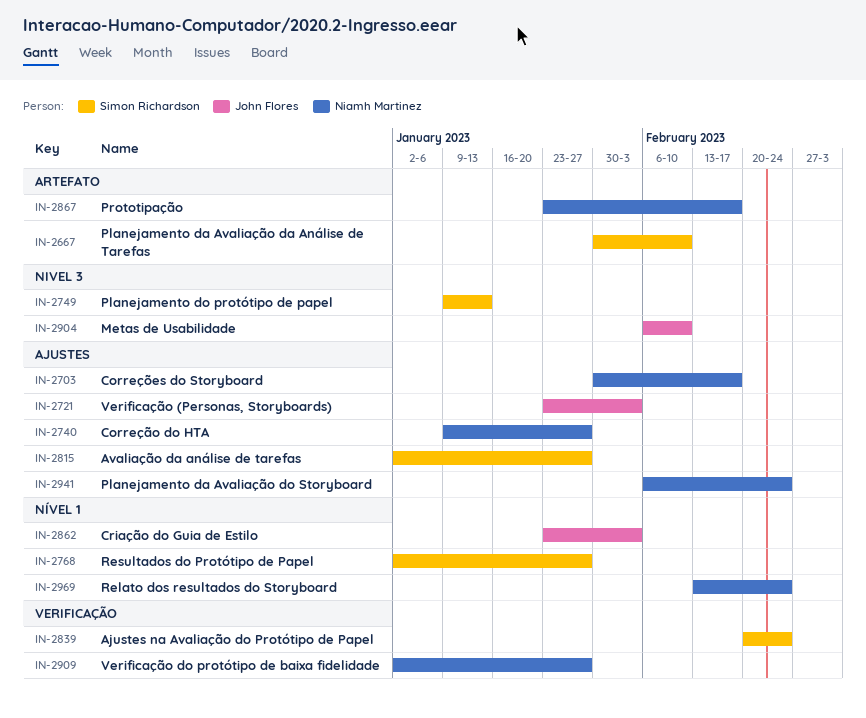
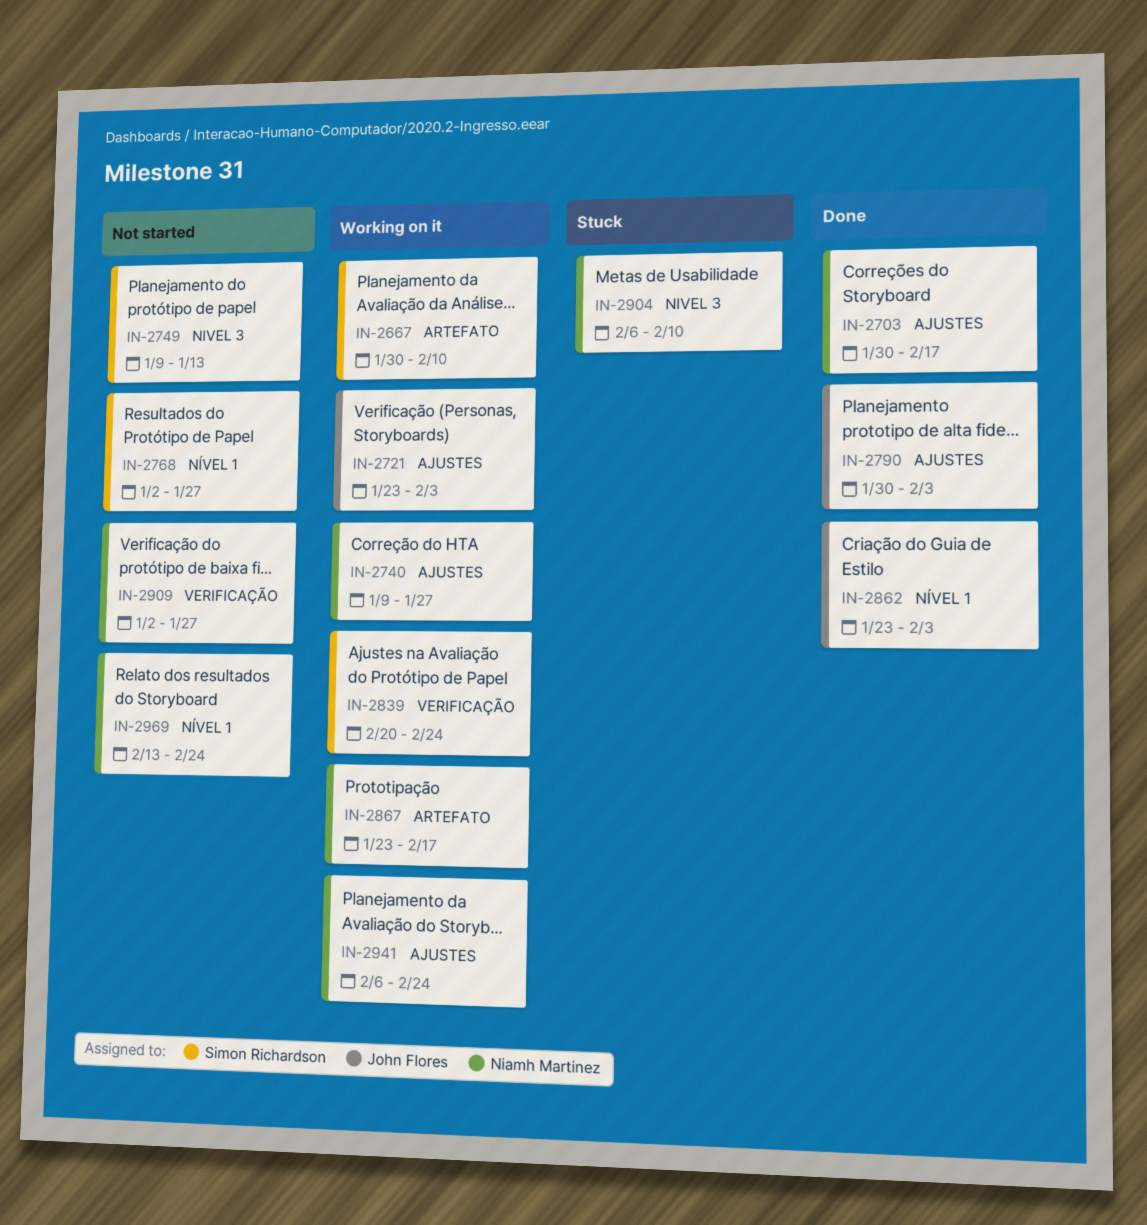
IN-2790: none -> present
IN-2815: present -> none
IN-2904, owner: John Flores -> Niamh Martinez

